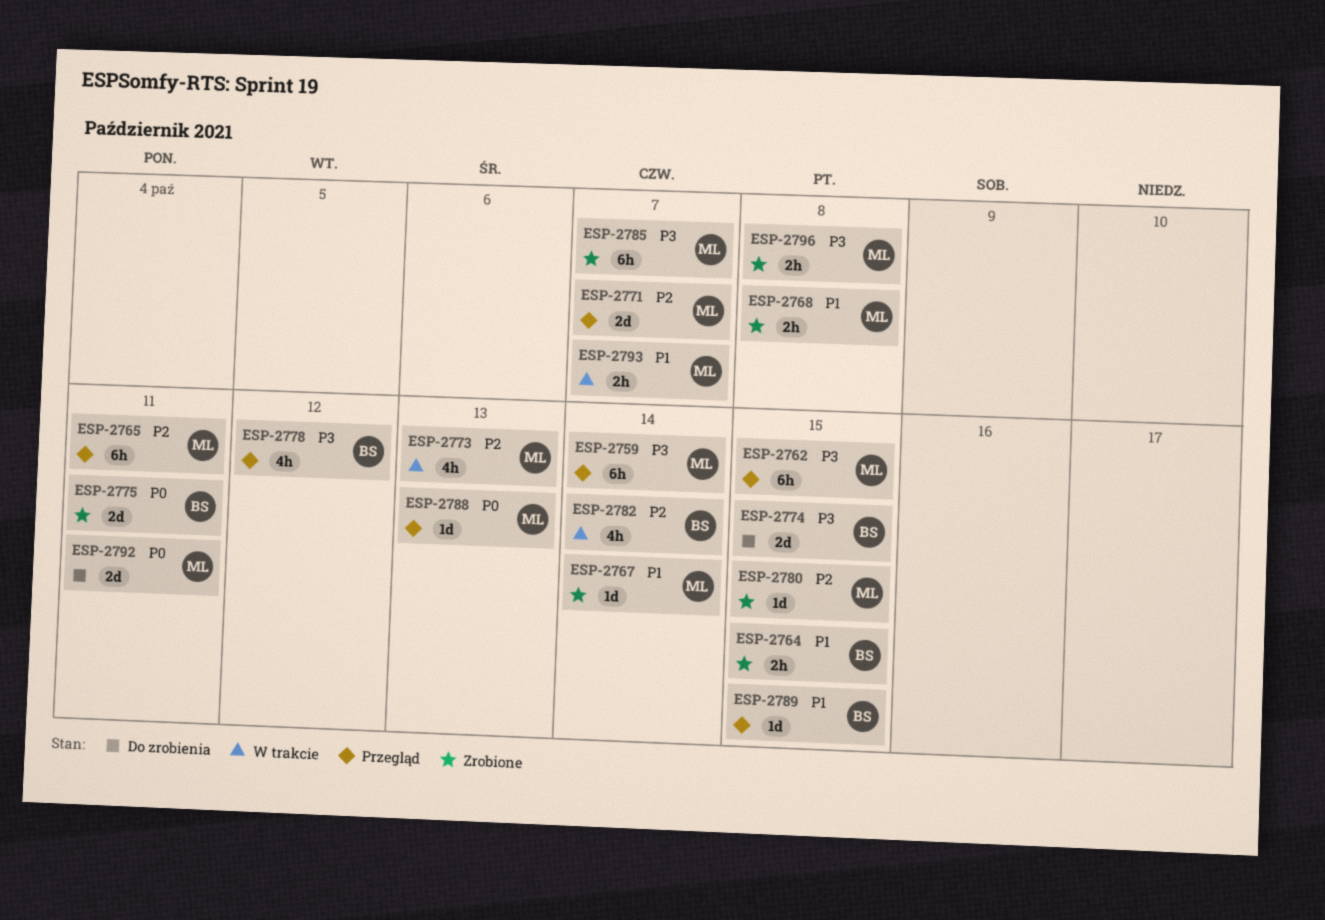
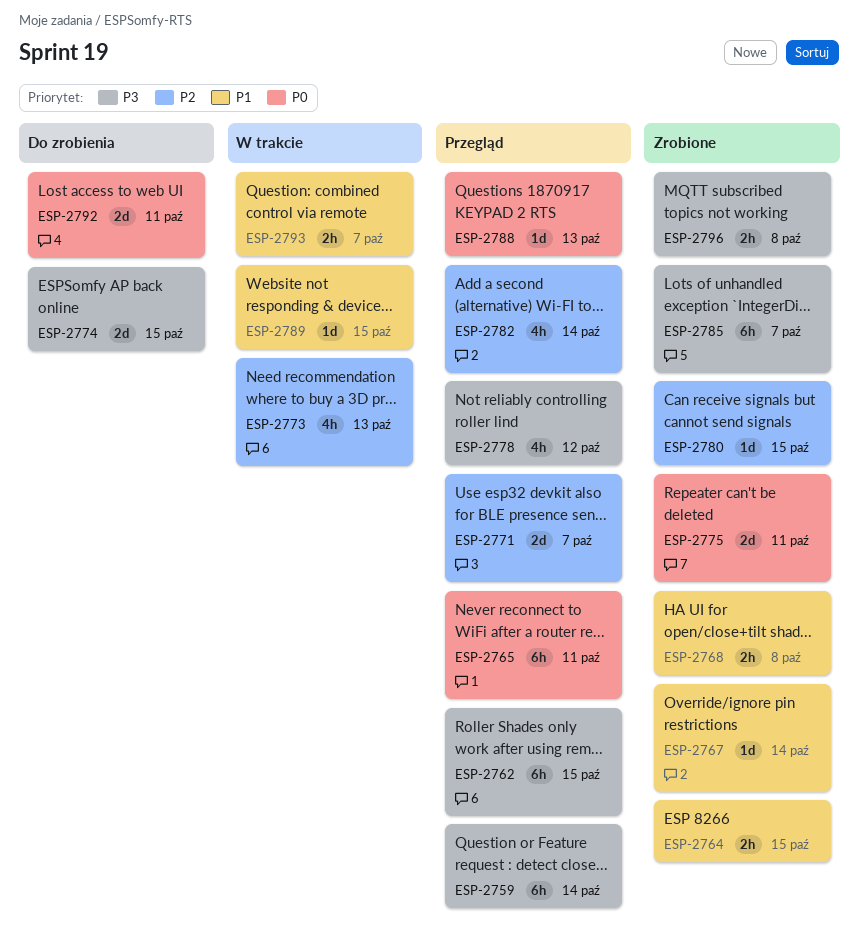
ESP-2765, priority: P2 -> P0
ESP-2782, status: W trakcie -> Przegląd
ESP-2789, status: Przegląd -> W trakcie

